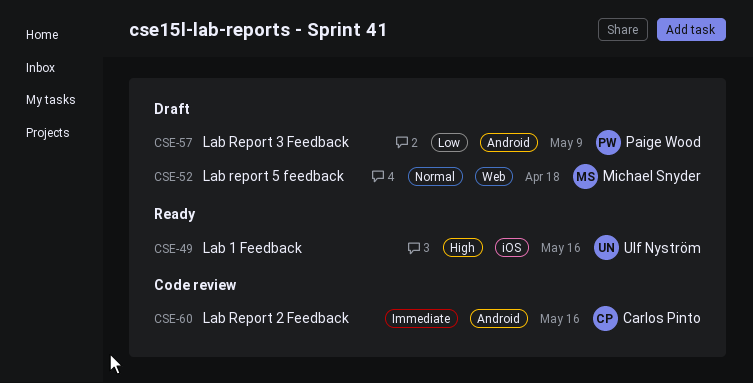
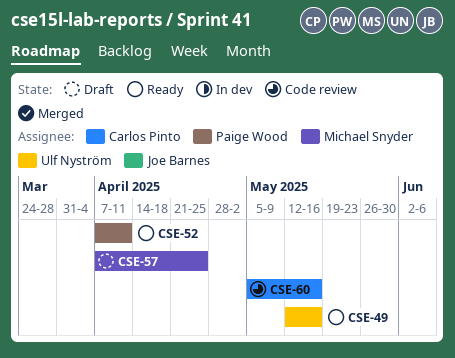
CSE-52, status: Draft -> Ready
CSE-52, owner: Michael Snyder -> Paige Wood
CSE-52, due: Apr 18 -> Apr 11
CSE-57, owner: Paige Wood -> Michael Snyder
CSE-57, due: May 9 -> Apr 25

